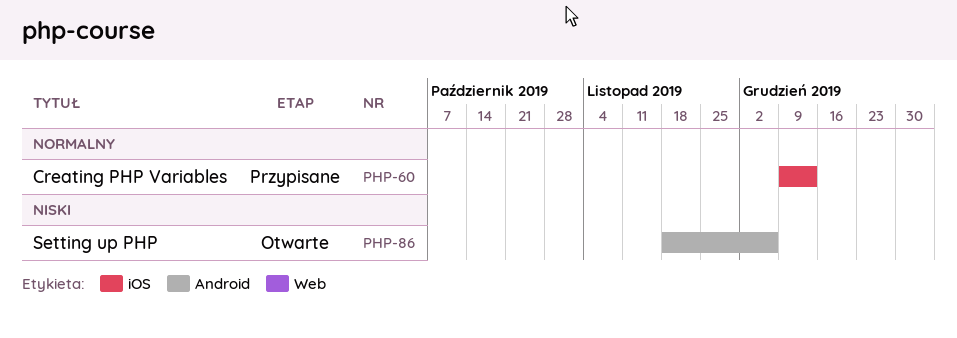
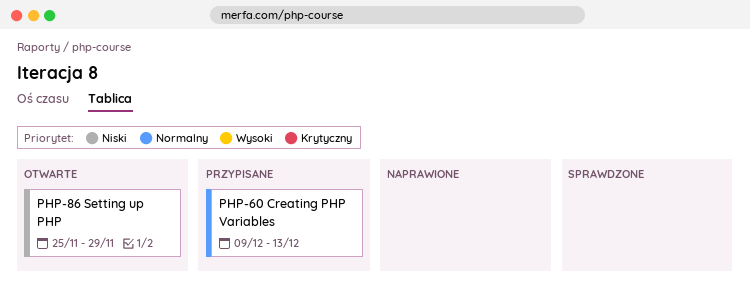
PHP-86, start: Nov 18 -> Nov 25
PHP-86, due: Dec 6 -> Nov 29

